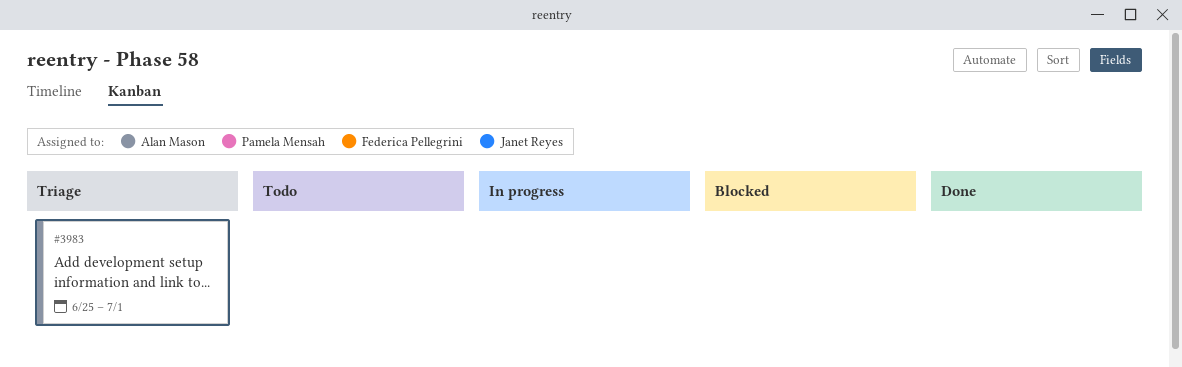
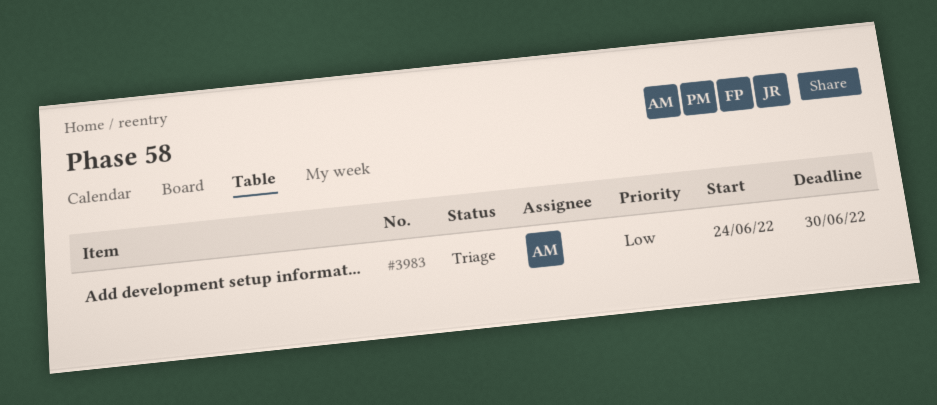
#3983, start: Jun 25 -> Jun 24
#3983, due: Jul 1 -> Jun 30

